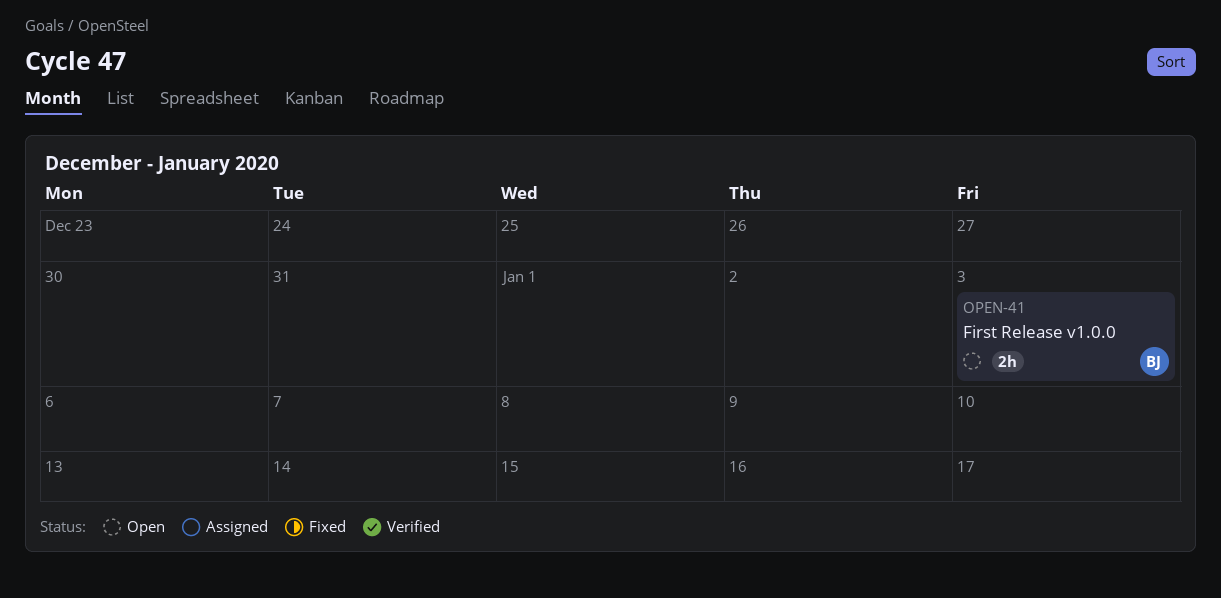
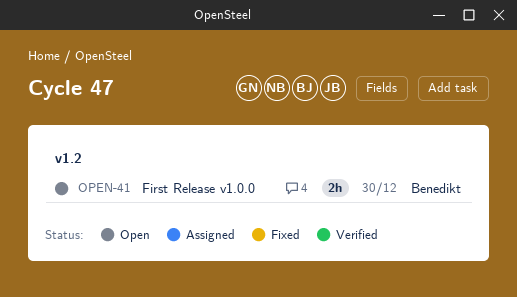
OPEN-41, due: Jan 3 -> Dec 30

